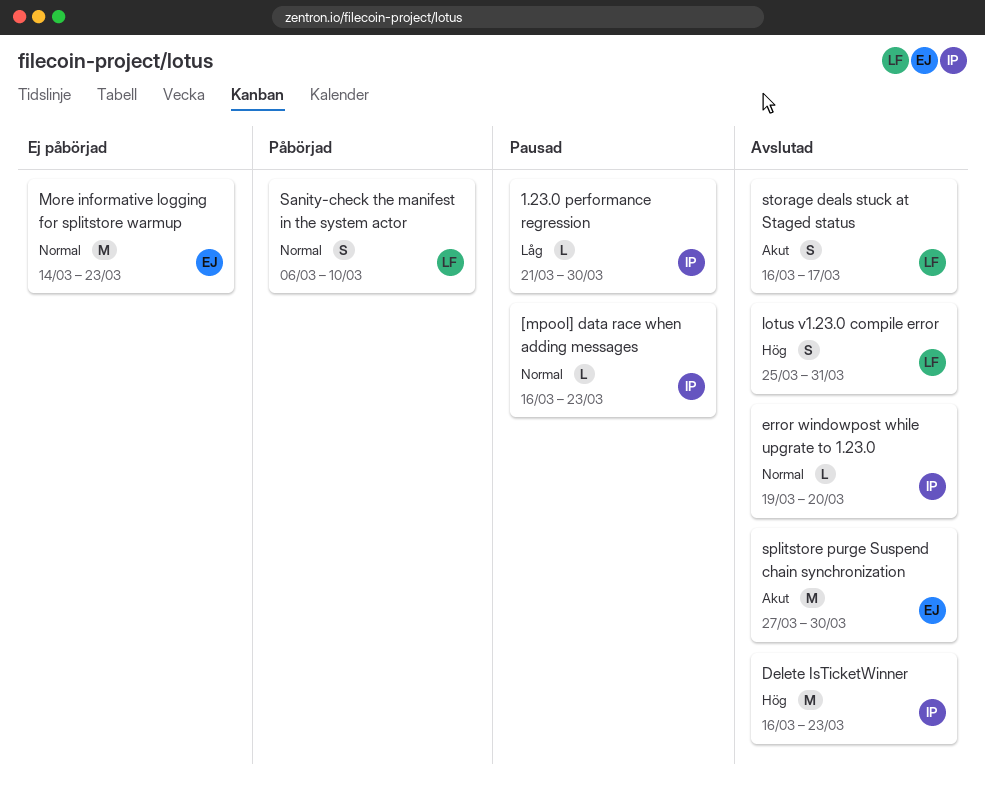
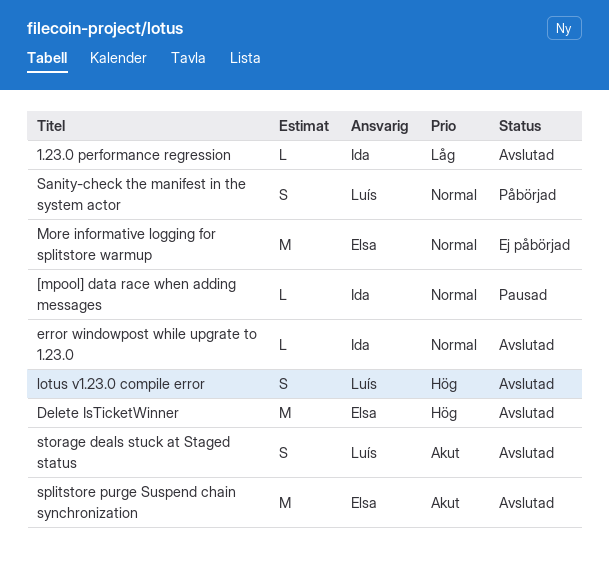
1.23.0 performance regression, status: Pausad -> Avslutad
Delete IsTicketWinner, owner: Ida -> Elsa

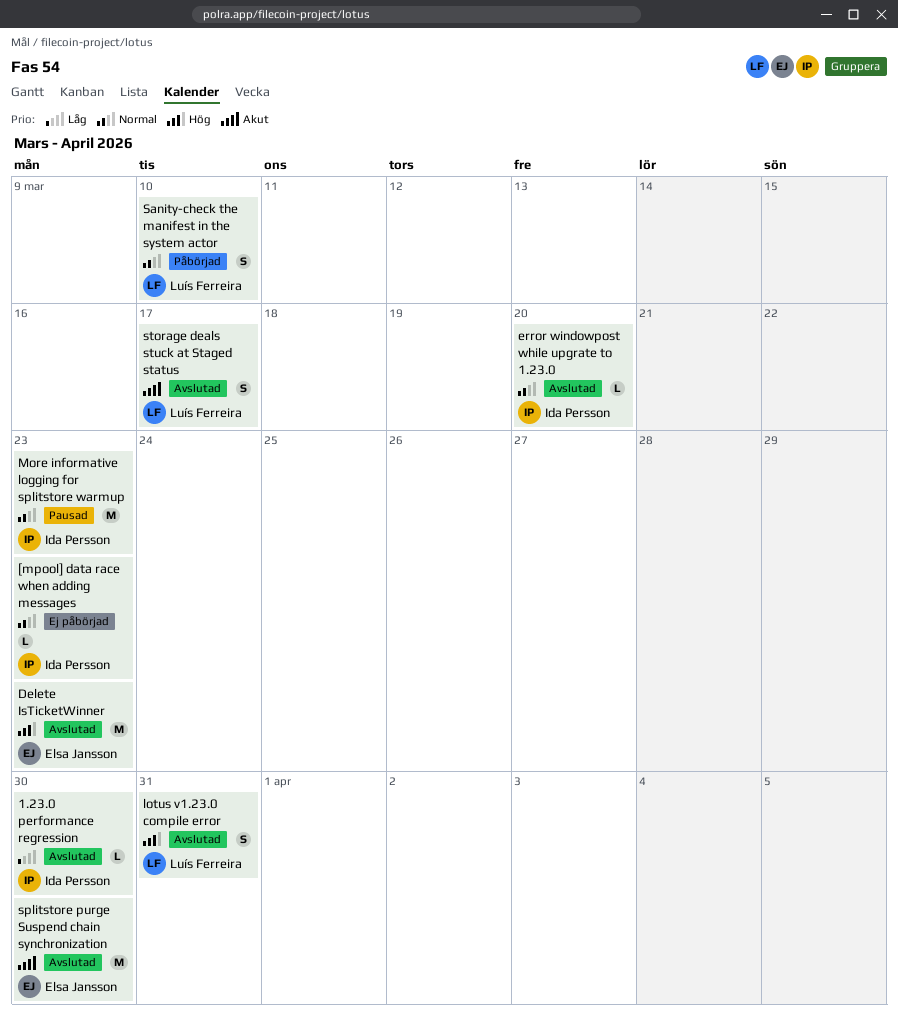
[mpool] data race when adding messages, status: Pausad -> Ej påbörjad
More informative logging for splitstore warmup, status: Ej påbörjad -> Pausad
More informative logging for splitstore warmup, owner: Elsa Jansson -> Ida Persson

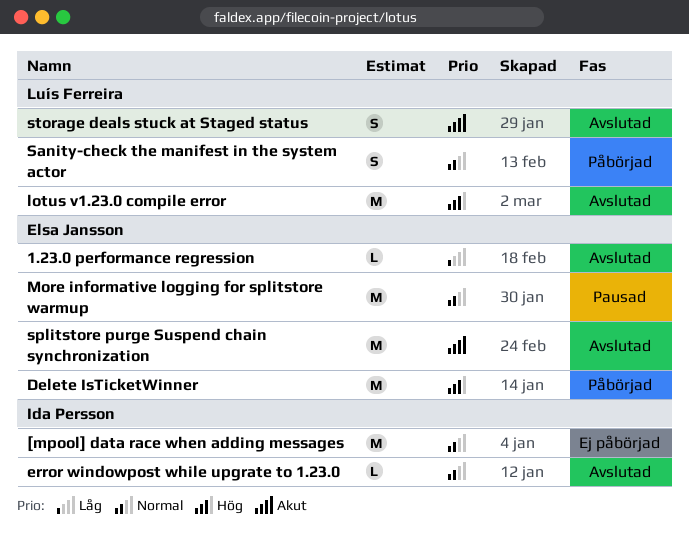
1.23.0 performance regression, owner: Ida Persson -> Elsa Jansson
[mpool] data race when adding messages, estimate: L -> M
Delete IsTicketWinner, status: Avslutad -> Påbörjad
lotus v1.23.0 compile error, estimate: S -> M
More informative logging for splitstore warmup, owner: Ida Persson -> Elsa Jansson

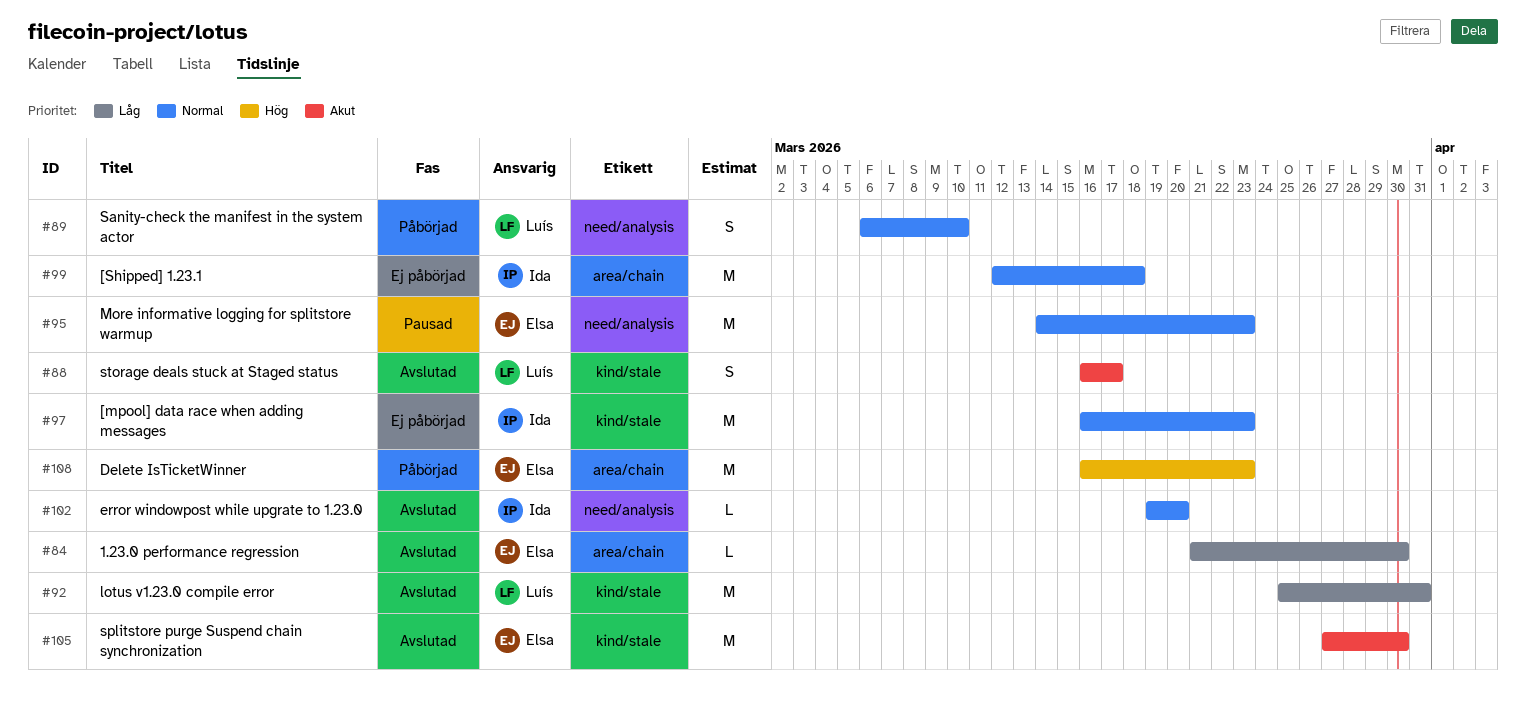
[Shipped] 1.23.1: none -> present
lotus v1.23.0 compile error, priority: Hög -> Låg

